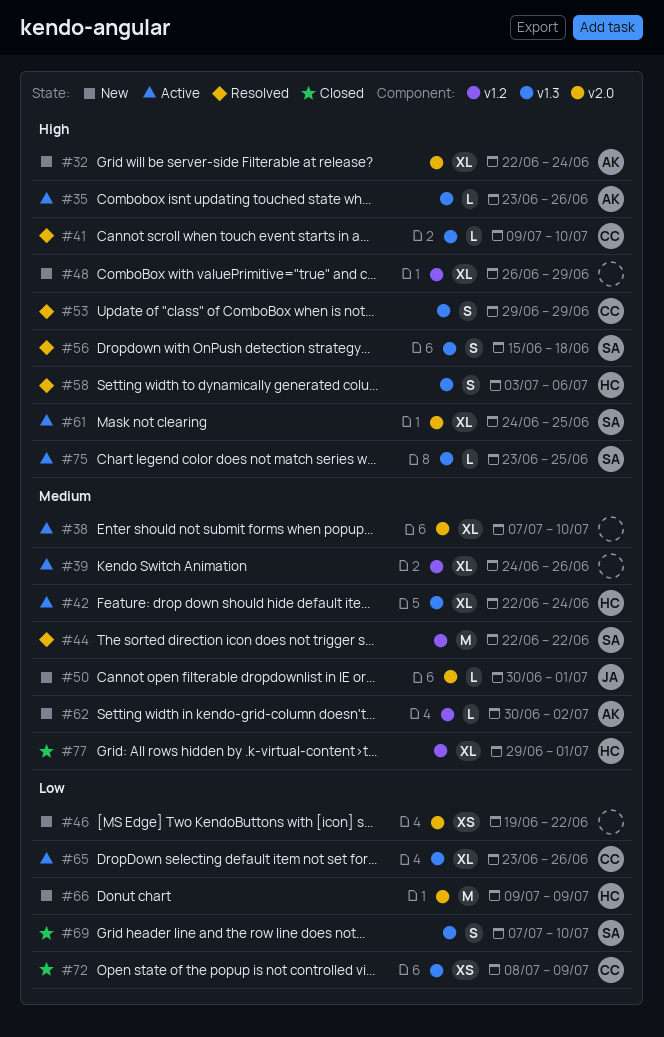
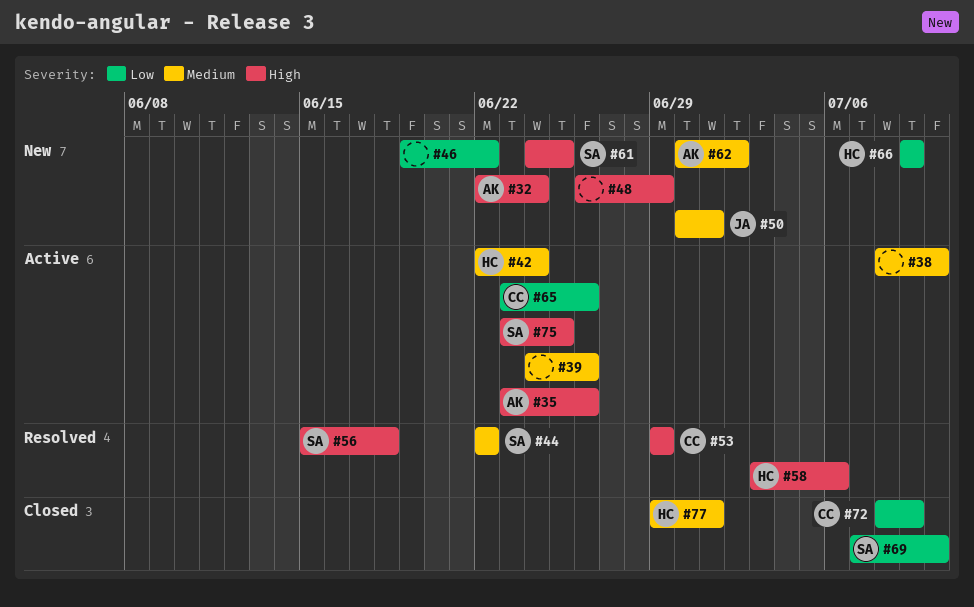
#38, start: Jul 7 -> Jul 8
#41: present -> none
#61, status: Active -> New

